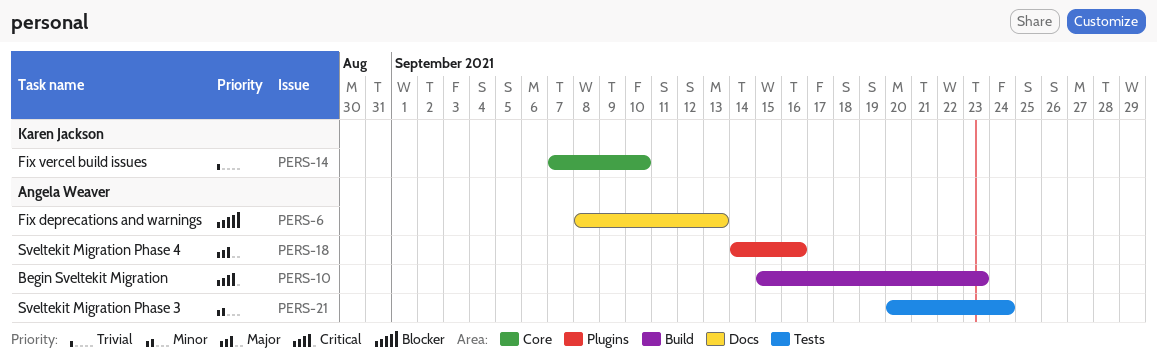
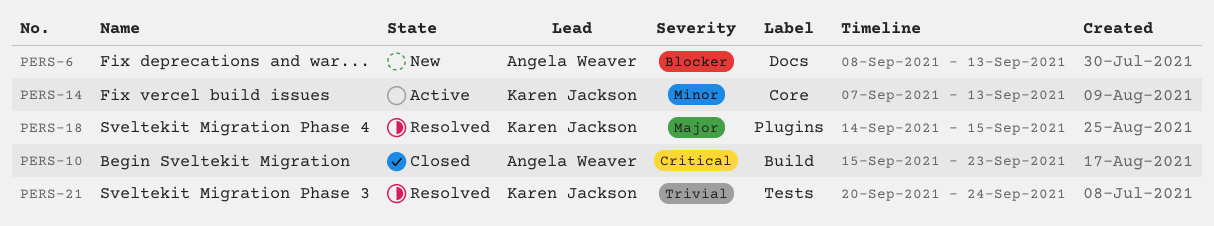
PERS-14, priority: Trivial -> Minor
PERS-14, due: Sep 10 -> Sep 13
PERS-18, owner: Angela Weaver -> Karen Jackson
PERS-18, due: Sep 16 -> Sep 15
PERS-21, owner: Angela Weaver -> Karen Jackson
PERS-21, priority: Minor -> Trivial

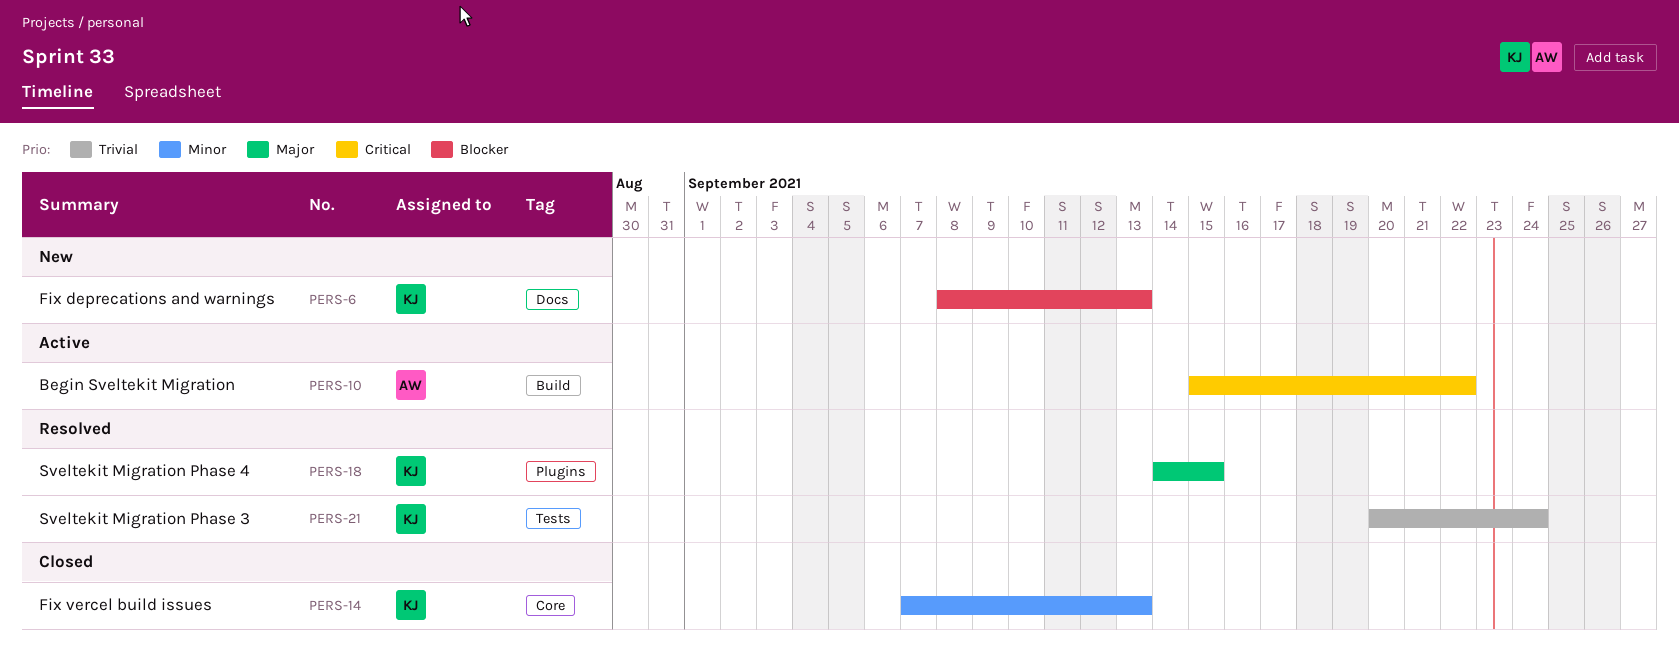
PERS-6, owner: Angela Weaver -> Karen Jackson
PERS-10, status: Closed -> Active
PERS-10, due: Sep 23 -> Sep 22
PERS-14, status: Active -> Closed

